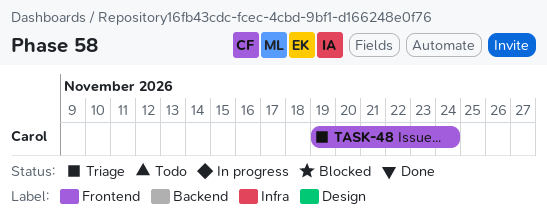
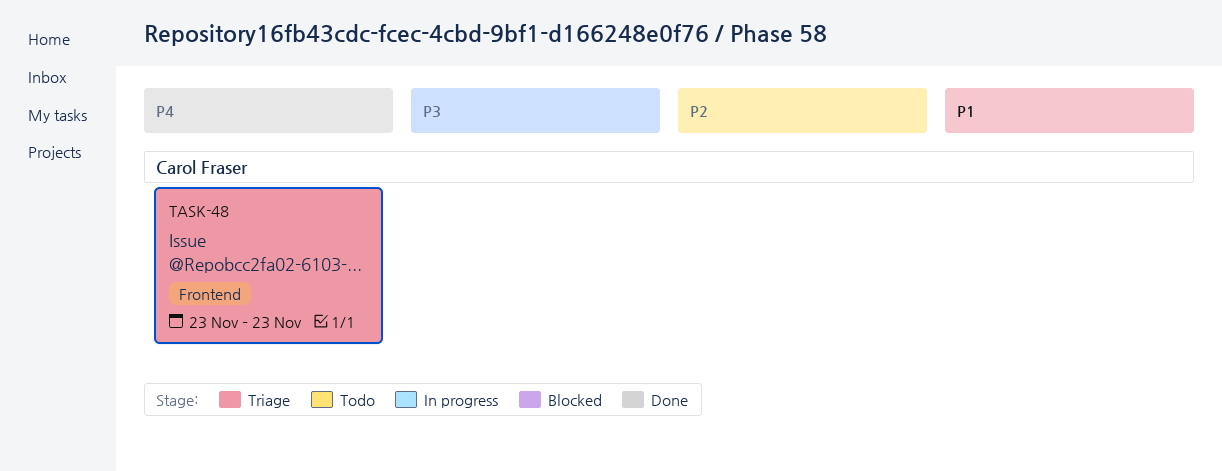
TASK-48, start: Nov 19 -> Nov 23
TASK-48, due: Nov 24 -> Nov 23

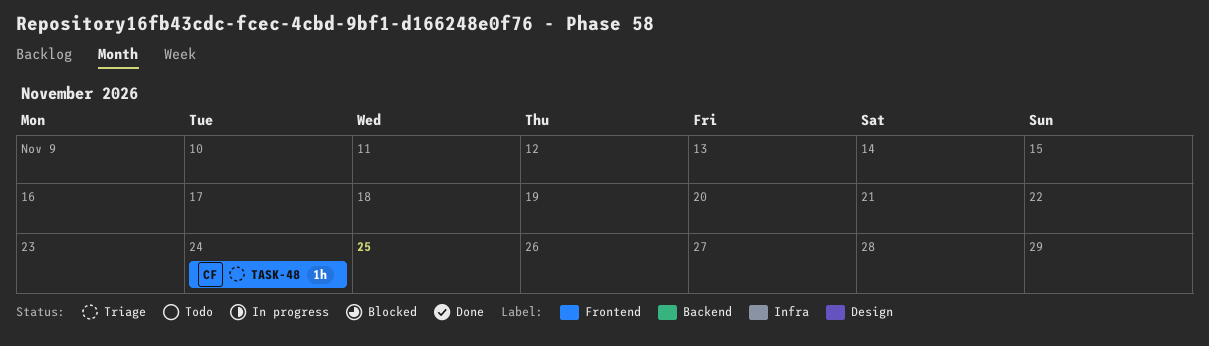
TASK-48, start: Nov 23 -> Nov 24
TASK-48, due: Nov 23 -> Nov 24

